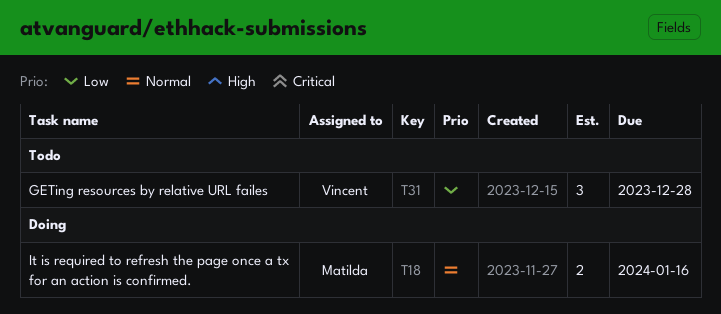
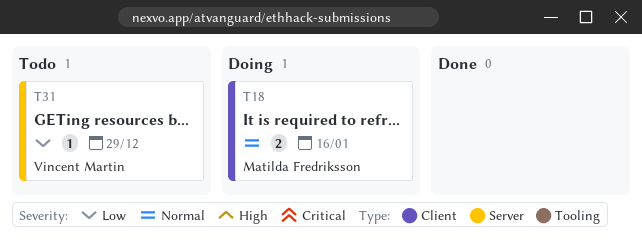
T31, estimate: 3 -> 1
T31, due: Dec 28 -> Dec 29

